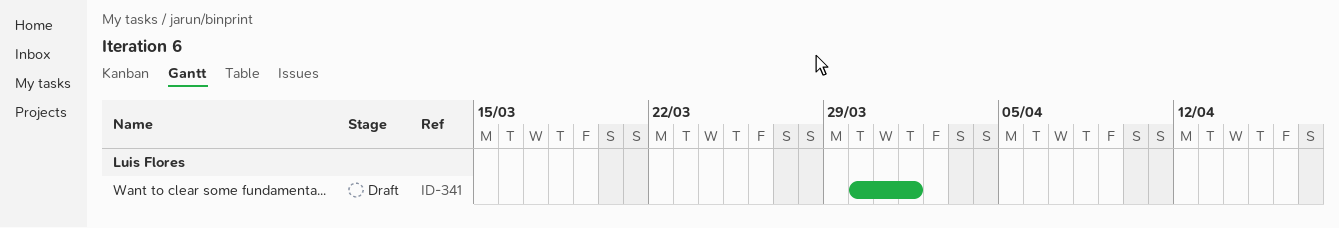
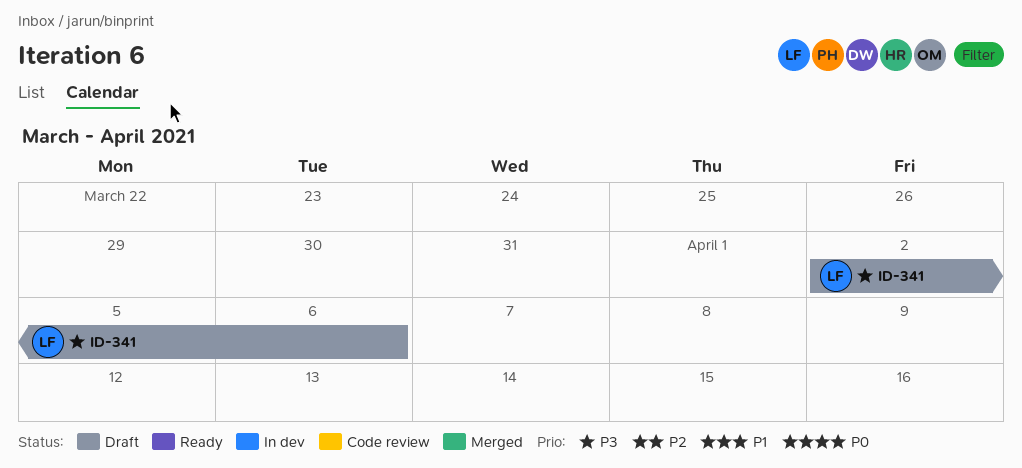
ID-341, start: Mar 30 -> Apr 2
ID-341, due: Apr 1 -> Apr 6

